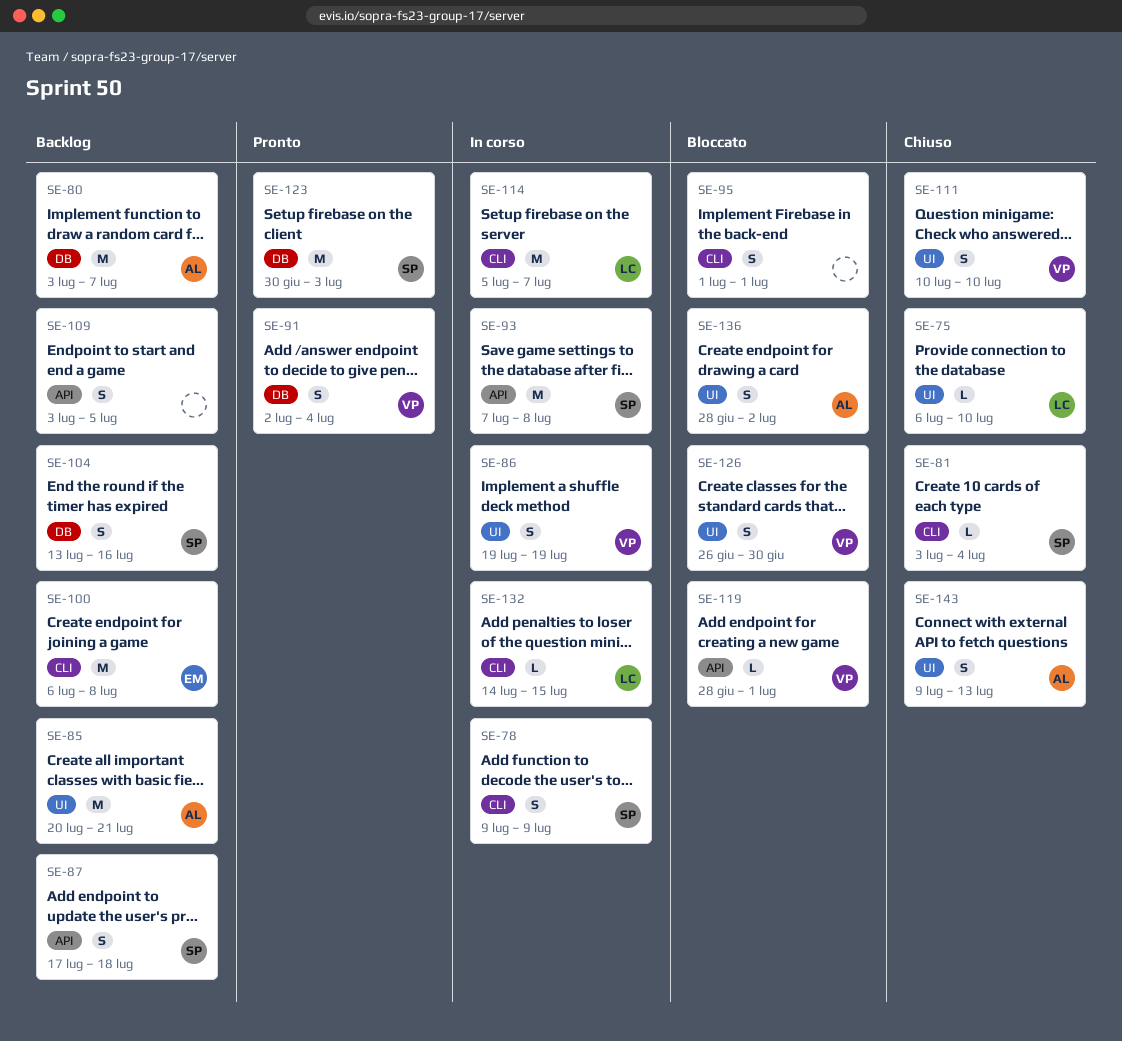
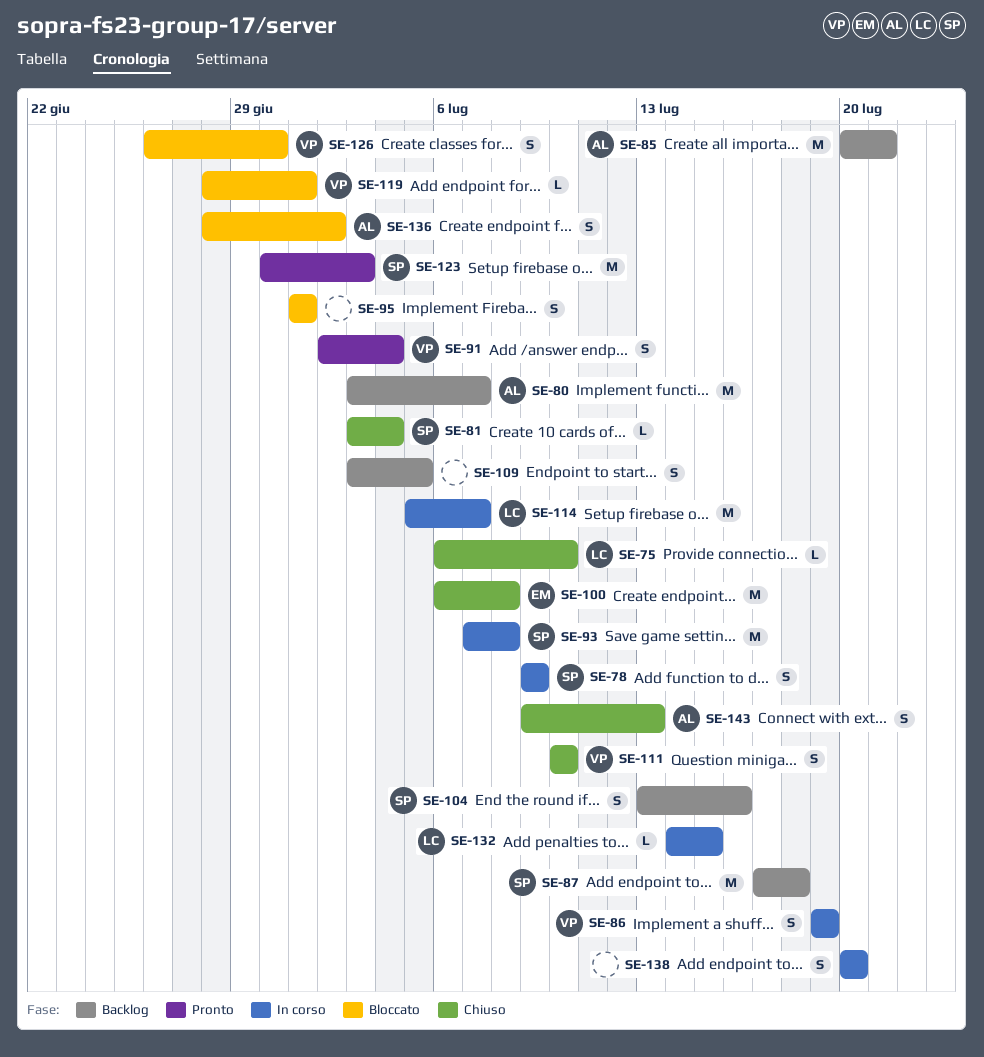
SE-87, estimate: S -> M
SE-100, status: Backlog -> Chiuso
SE-138: none -> present

